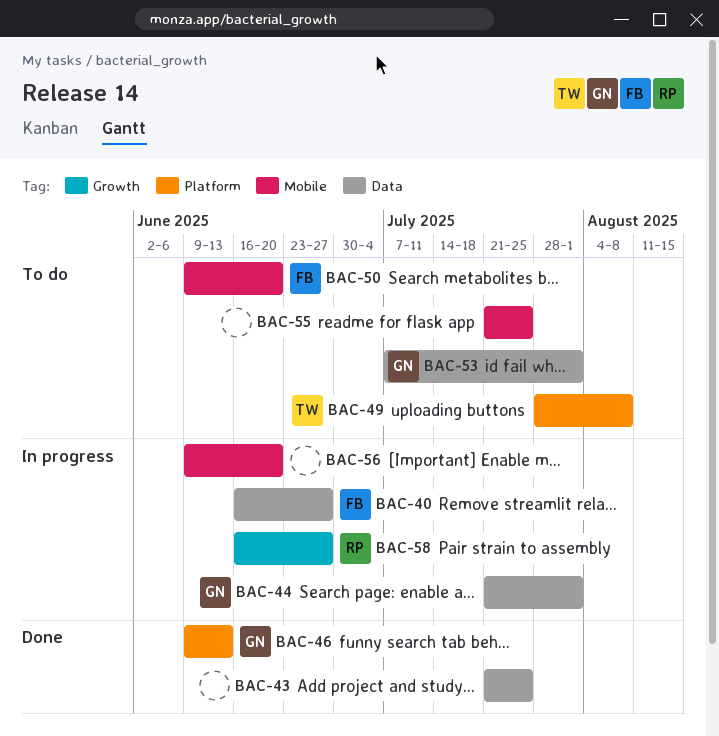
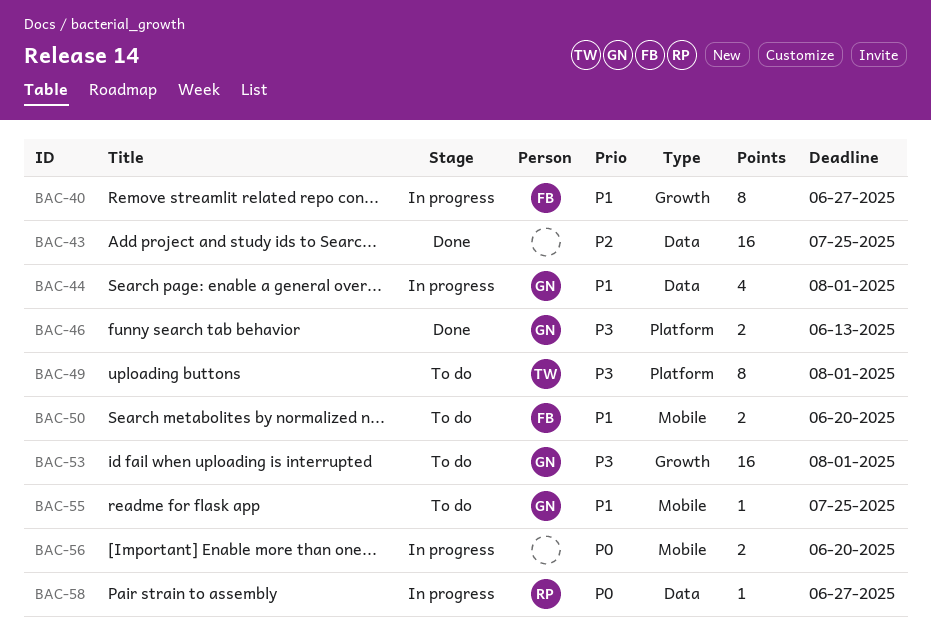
BAC-40, label: Data -> Growth
BAC-49, due: Aug 8 -> Aug 1
BAC-53, label: Data -> Growth
BAC-55, owner: none -> GN
BAC-58, label: Growth -> Data

